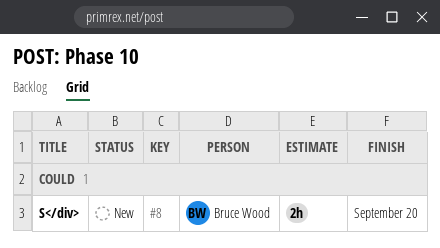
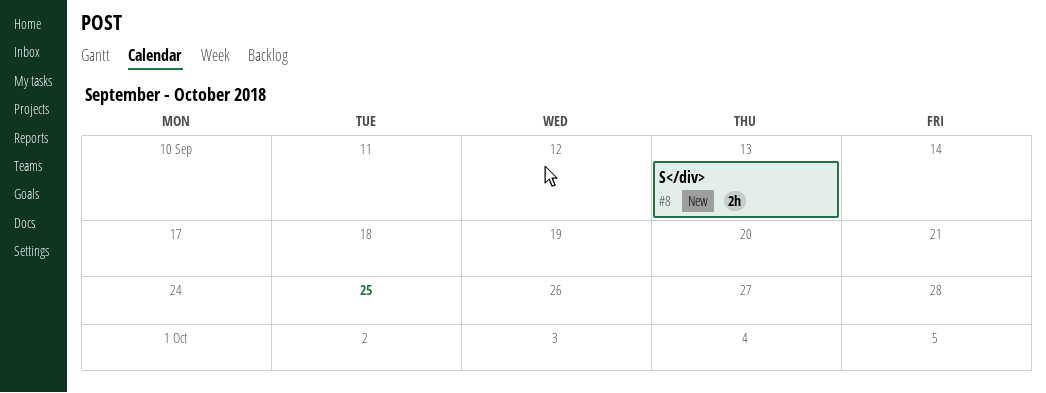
#8, due: Sep 20 -> Sep 13

